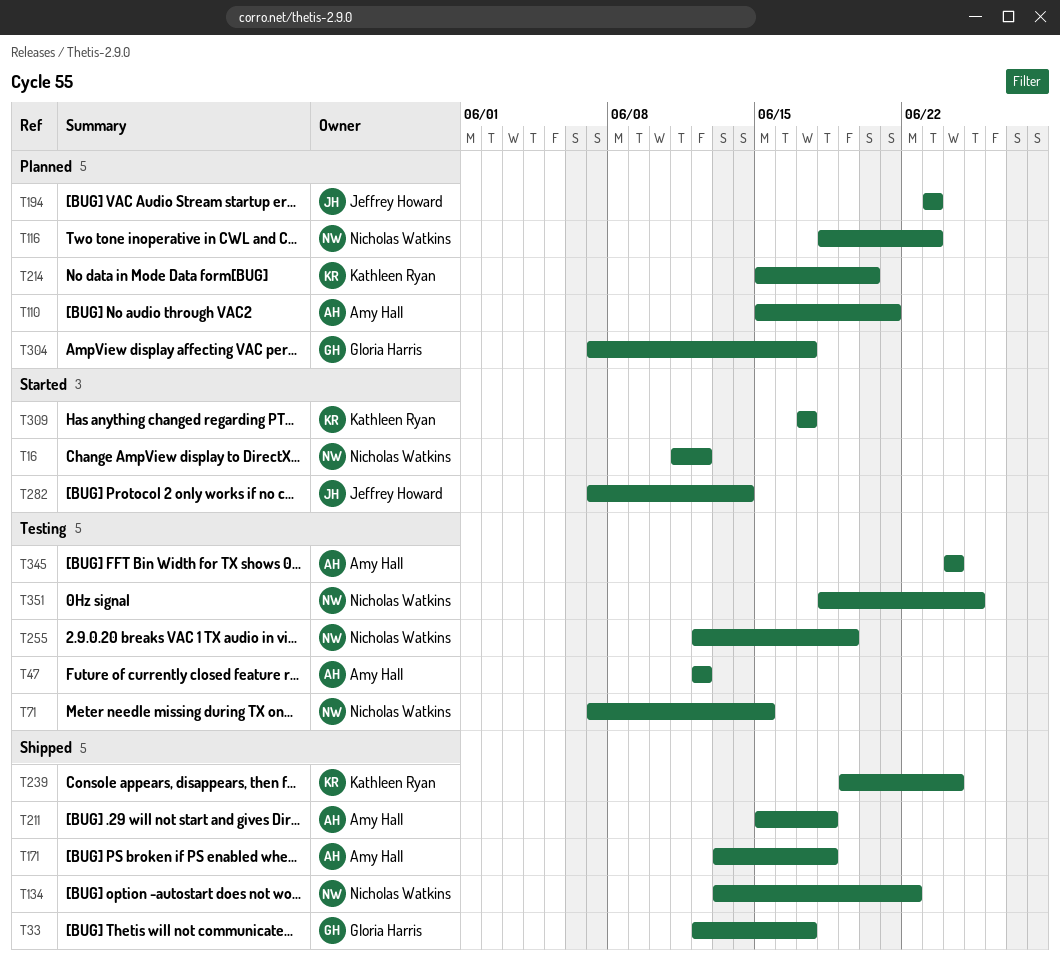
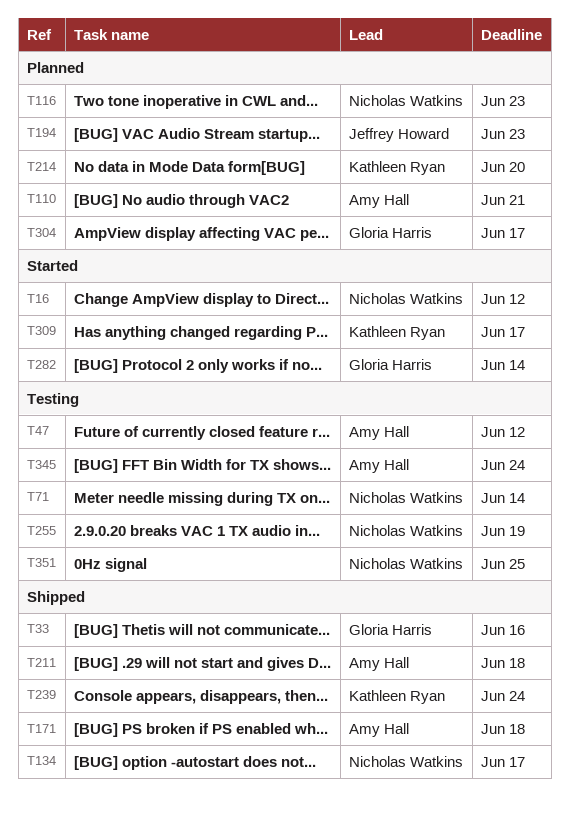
T33, due: Jun 17 -> Jun 16
T71, due: Jun 15 -> Jun 14
T134, due: Jun 22 -> Jun 17
T282, owner: Jeffrey Howard -> Gloria Harris

